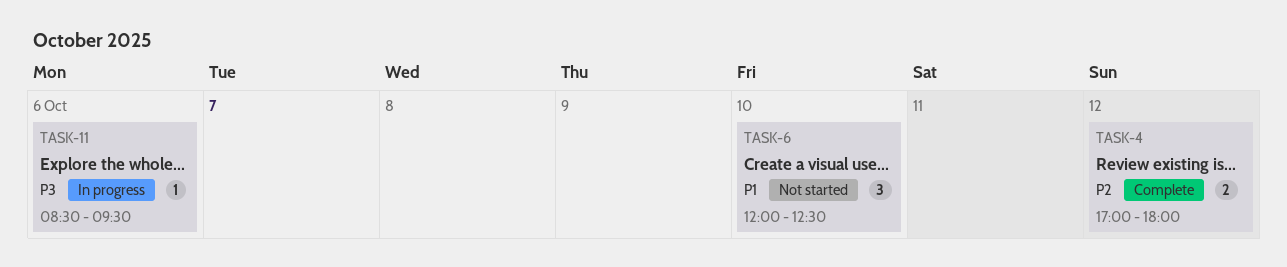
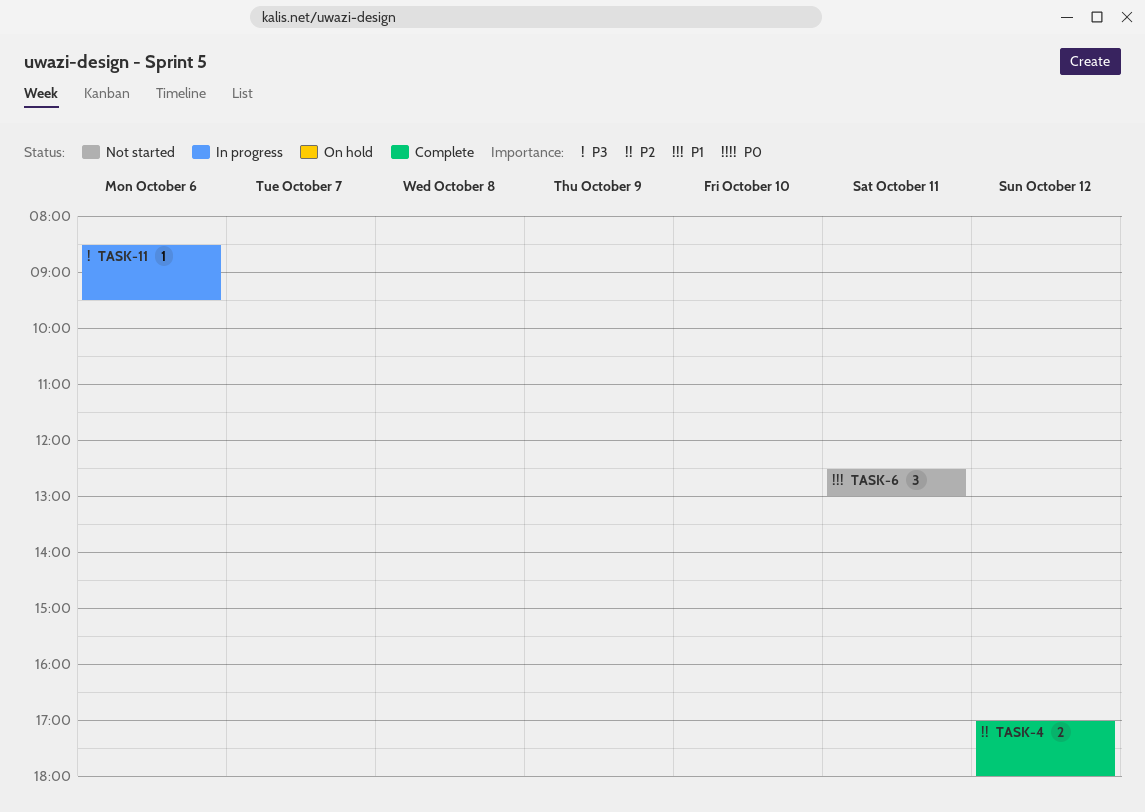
TASK-6, day: Oct 10 -> Oct 11
TASK-6, begins: 12:00 -> 12:30
TASK-6, ends: 12:30 -> 13:00

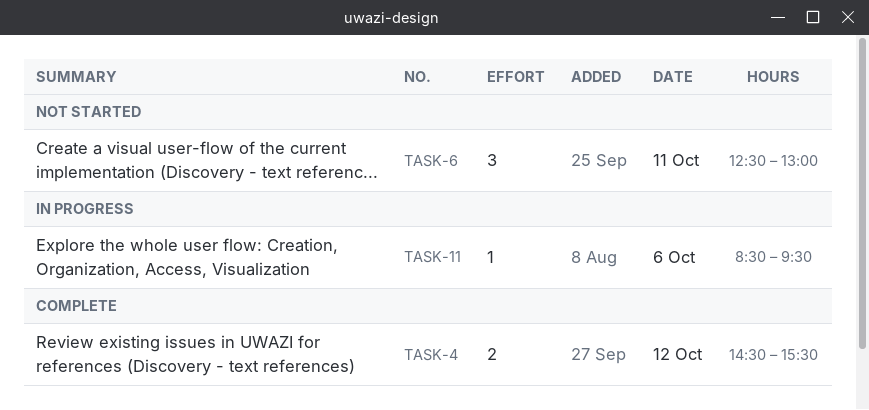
TASK-4, begins: 17:00 -> 14:30
TASK-4, ends: 18:00 -> 15:30

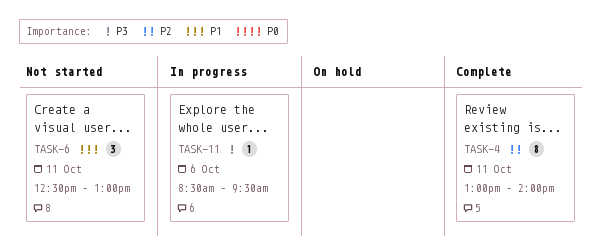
TASK-4, estimate: 2 -> 8
TASK-4, day: Oct 12 -> Oct 11
TASK-4, begins: 14:30 -> 13:00
TASK-4, ends: 15:30 -> 14:00

